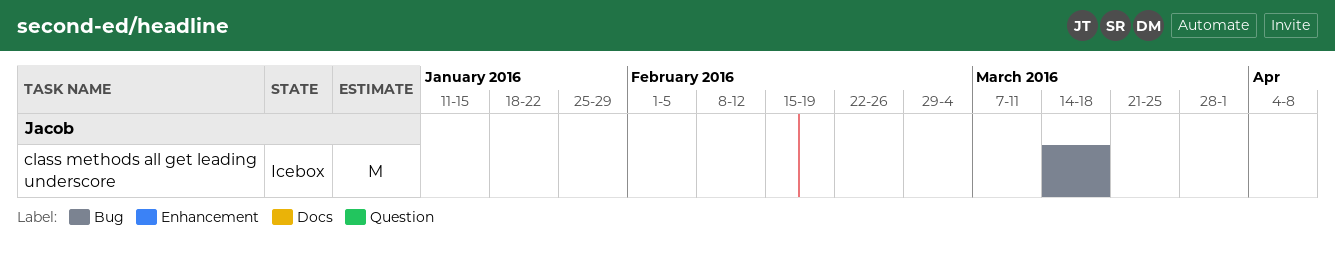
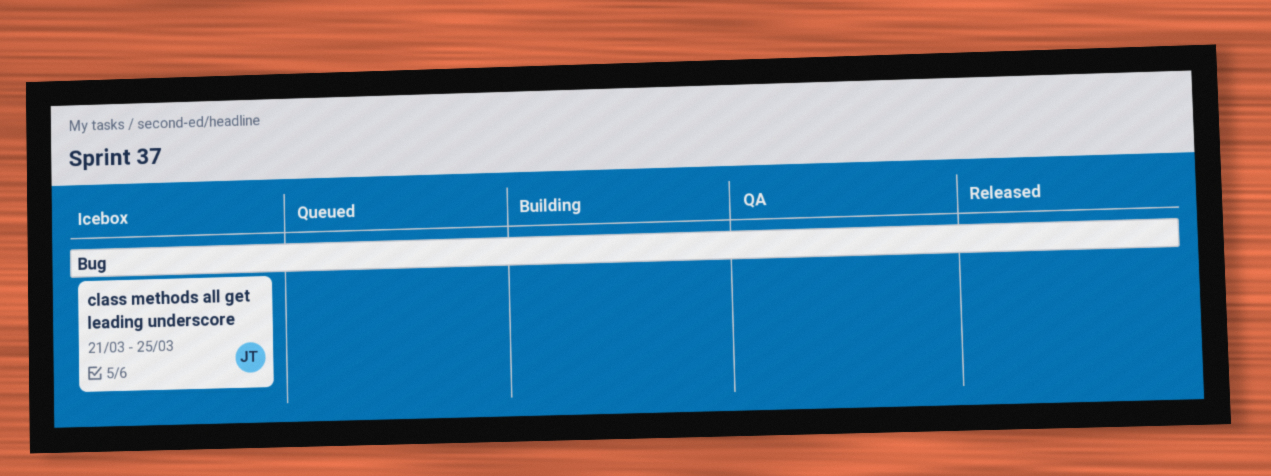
class methods all get leading underscore, start: Mar 14 -> Mar 21
class methods all get leading underscore, due: Mar 18 -> Mar 25

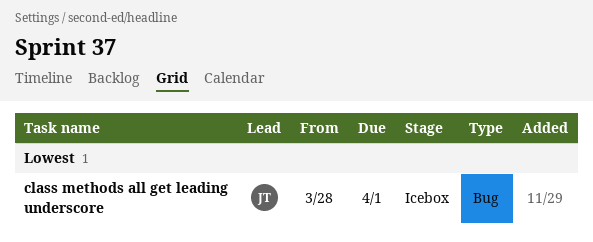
class methods all get leading underscore, start: Mar 21 -> Mar 28
class methods all get leading underscore, due: Mar 25 -> Apr 1

